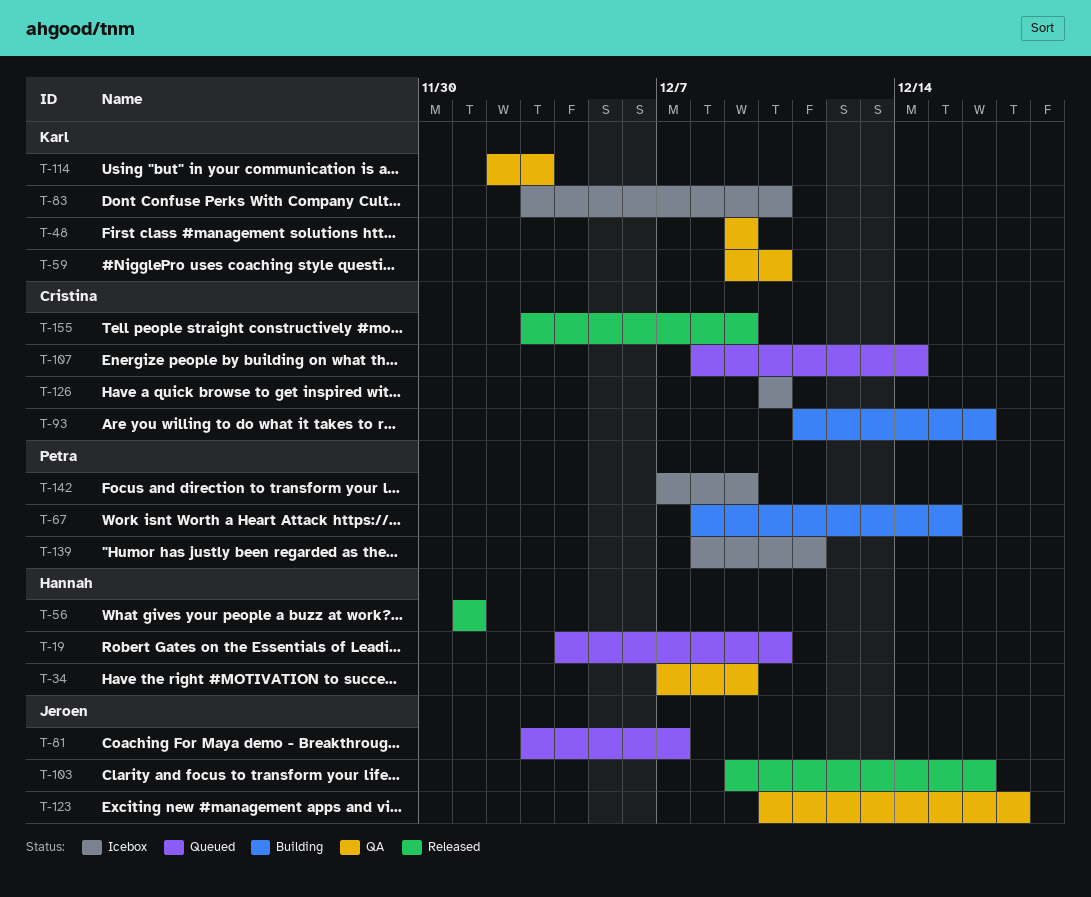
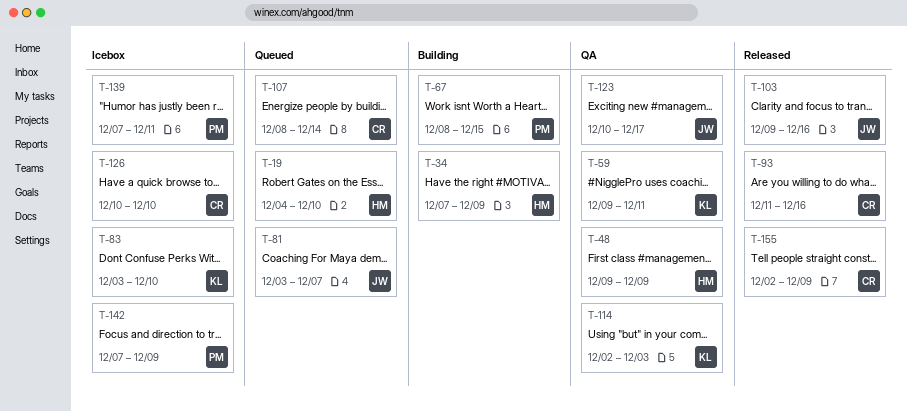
T-34, status: QA -> Building
T-48, owner: Karl -> Hannah
T-56: present -> none
T-59, due: Dec 10 -> Dec 11
T-93, status: Building -> Released
T-139, start: Dec 8 -> Dec 7
T-155, start: Dec 3 -> Dec 2

